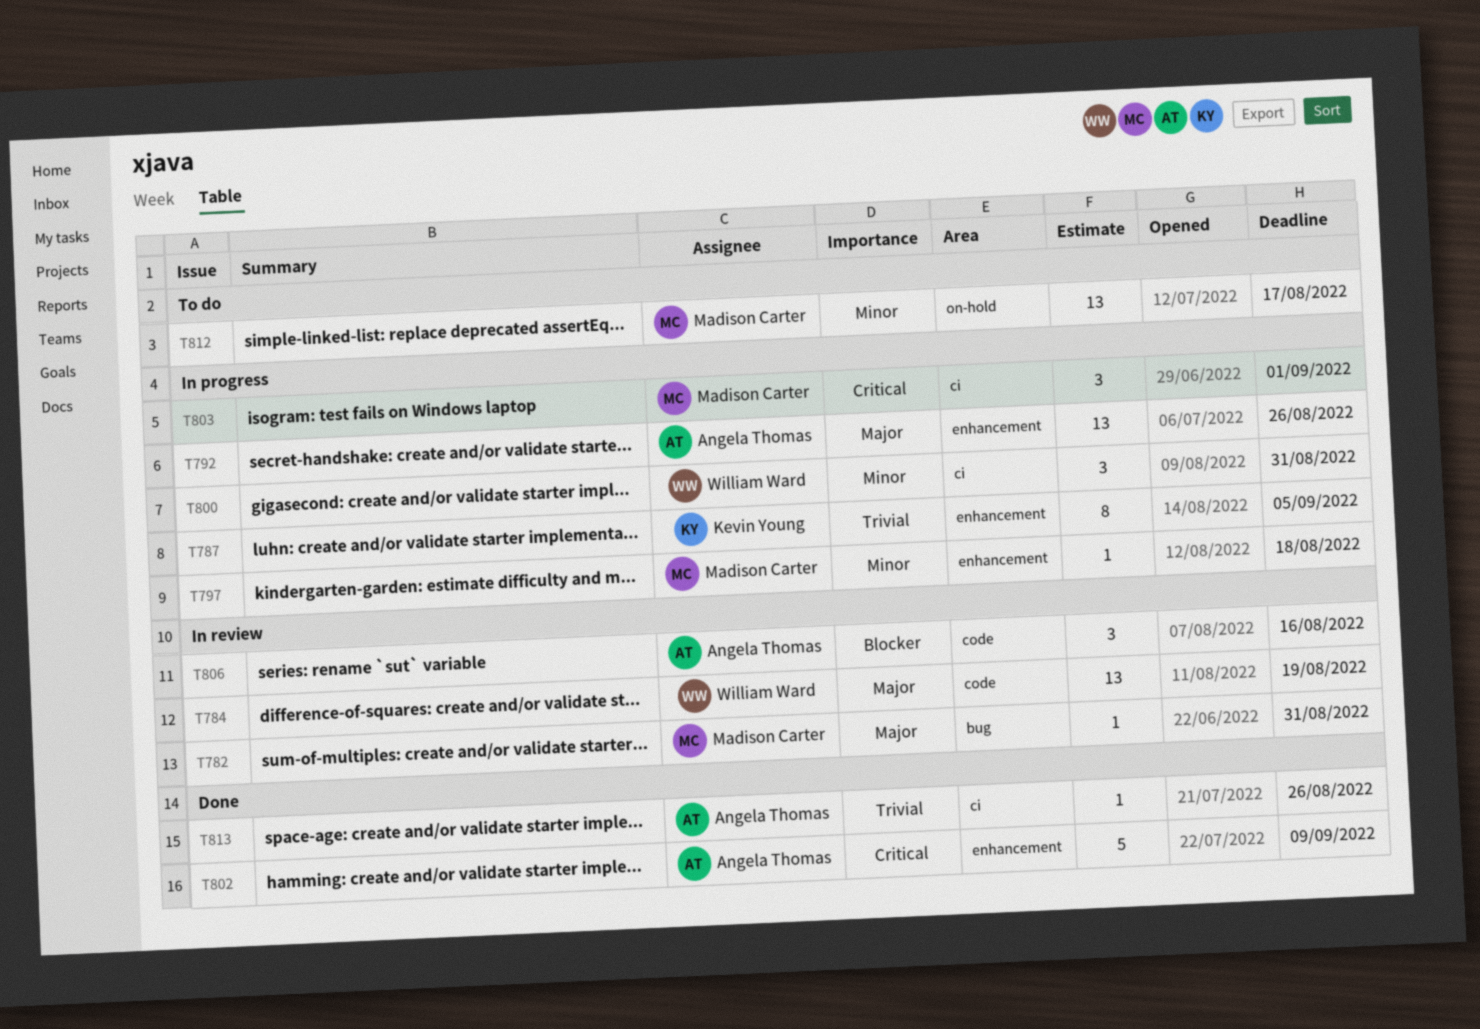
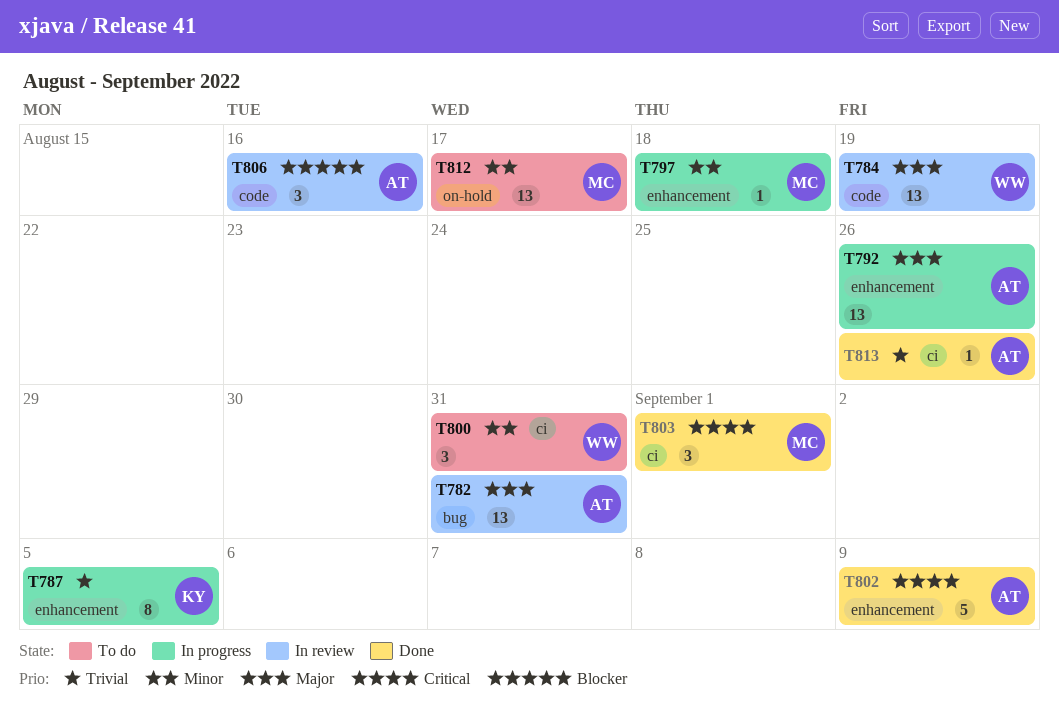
T782, owner: Madison Carter -> Angela Thomas
T782, estimate: 1 -> 13
T800, status: In progress -> To do
T803, status: In progress -> Done

